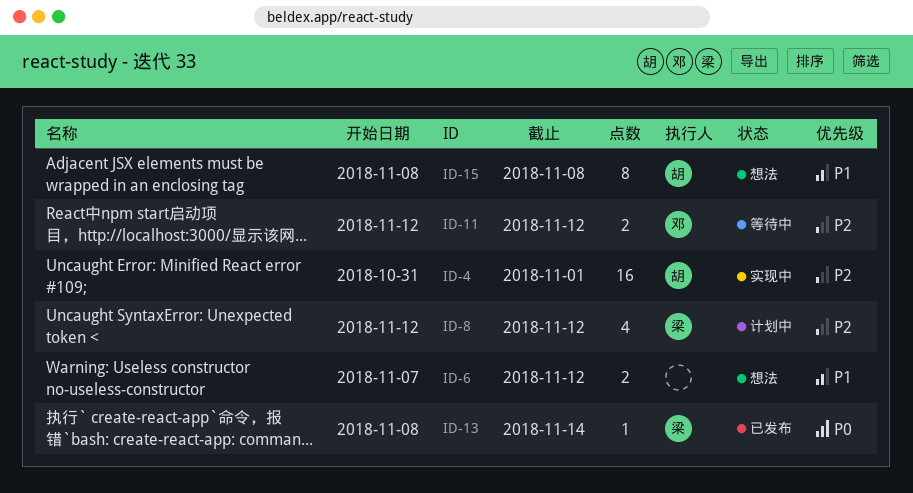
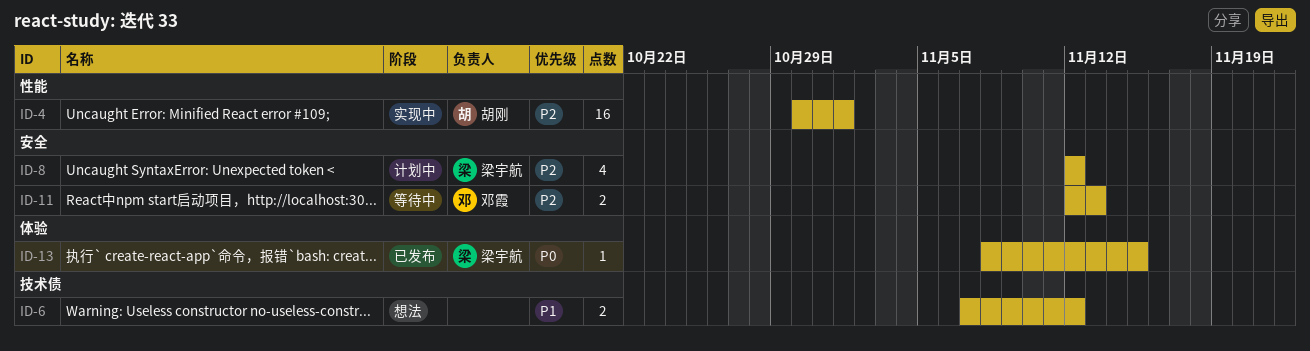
ID-4, start: Oct 31 -> Oct 30
ID-11, due: Nov 12 -> Nov 13
ID-13, due: Nov 14 -> Nov 15
ID-15: present -> none

